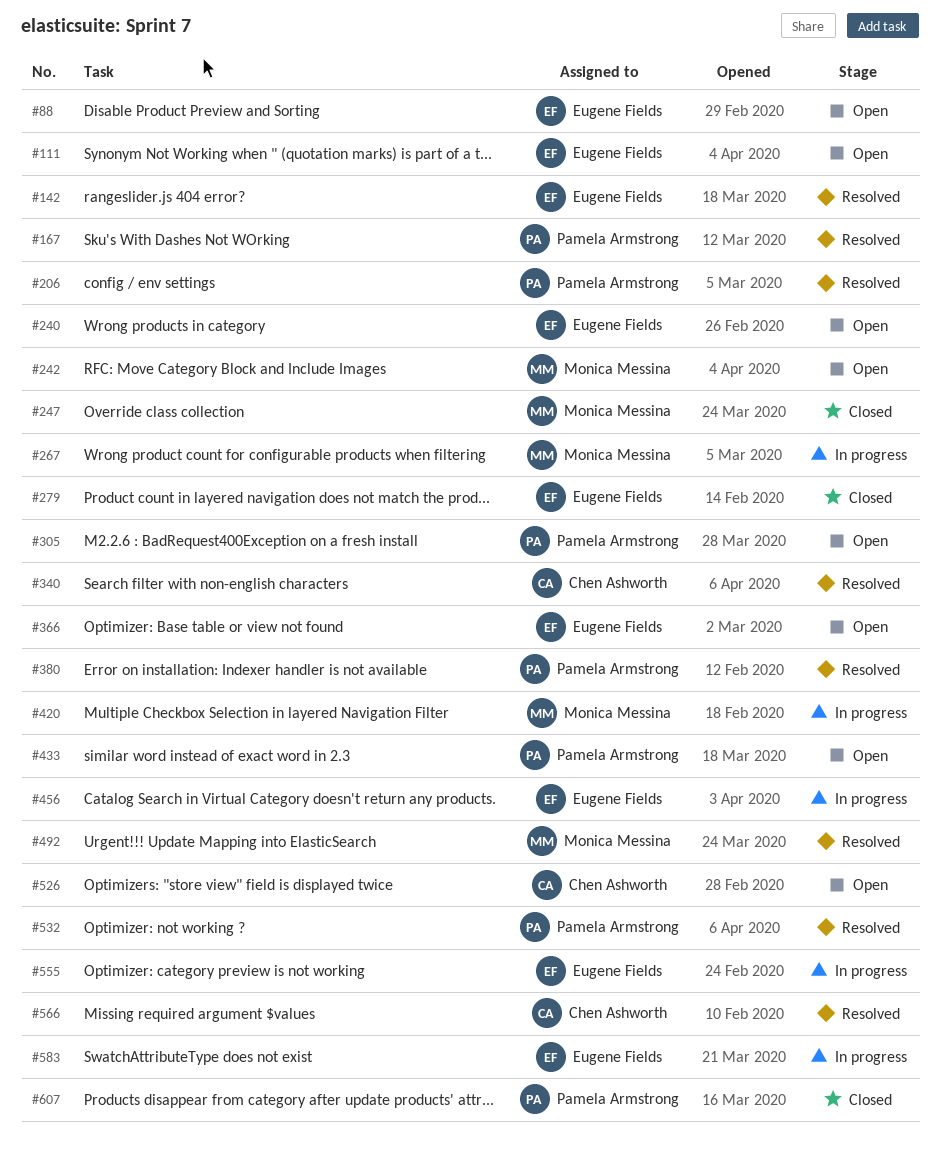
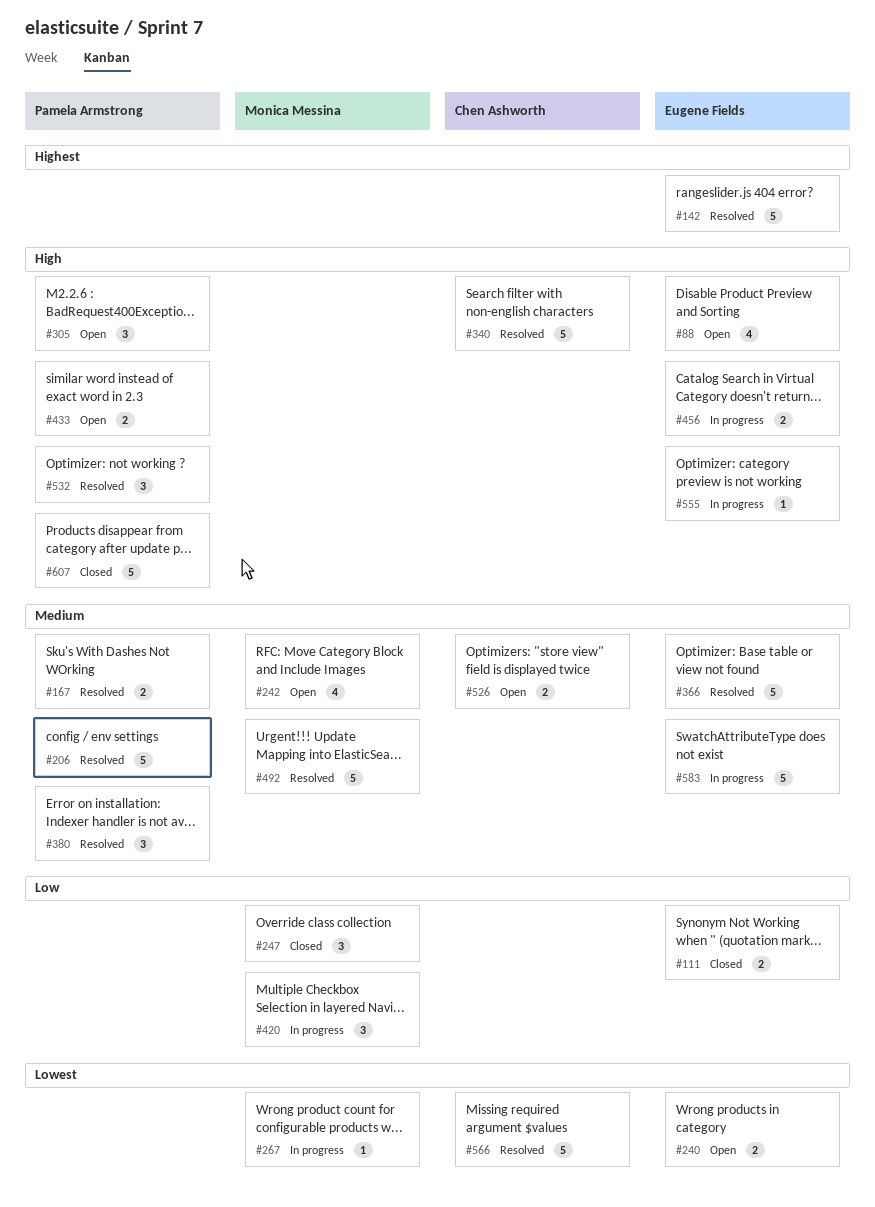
#111, status: Open -> Closed
#279: present -> none
#366, status: Open -> Resolved

